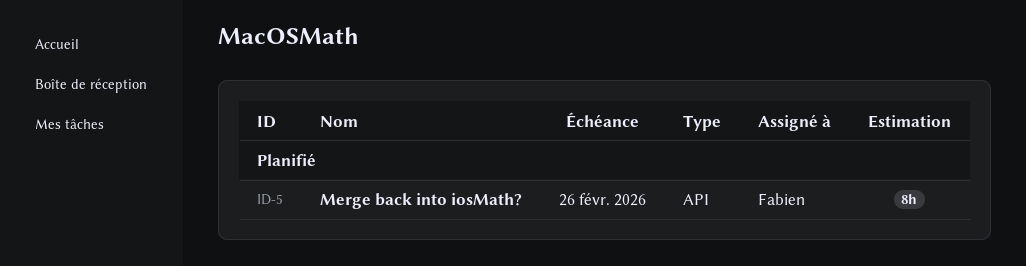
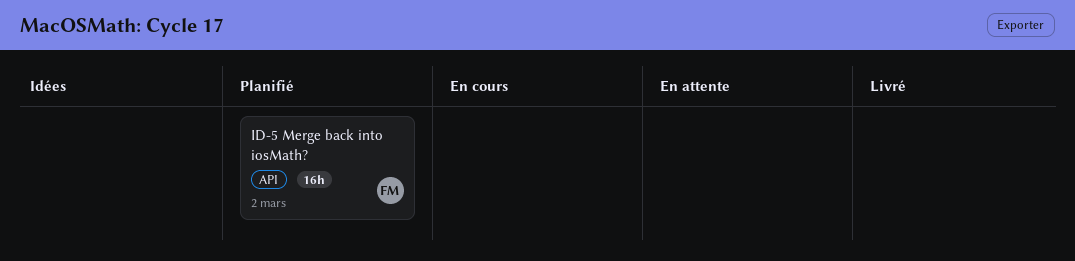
ID-5, estimate: 8h -> 16h
ID-5, due: Feb 26 -> Mar 2

